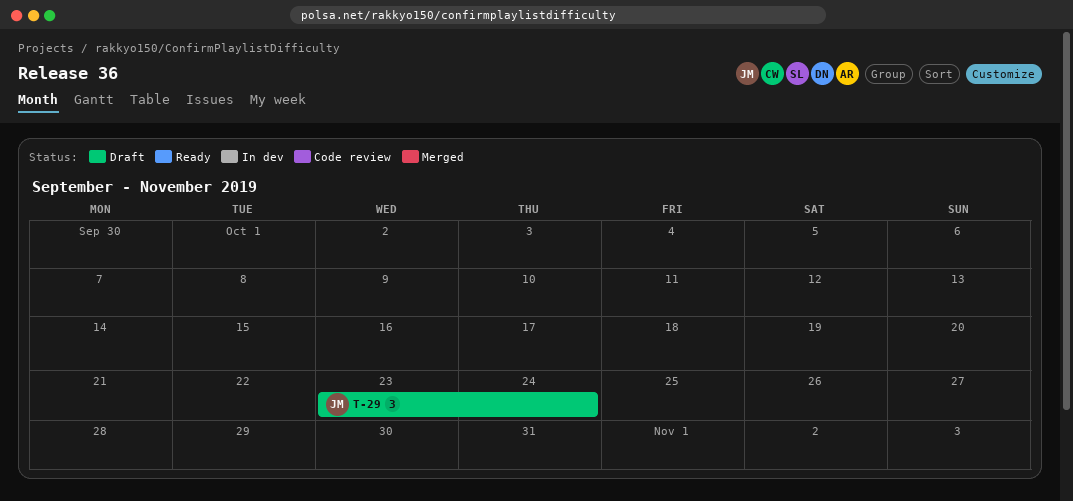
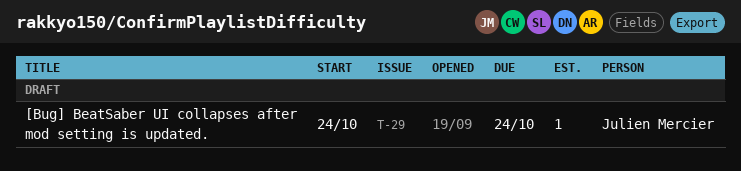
T-29, estimate: 3 -> 1
T-29, start: Oct 23 -> Oct 24

